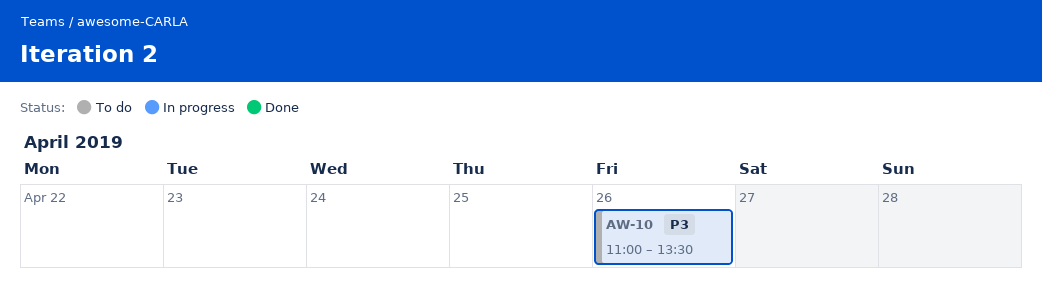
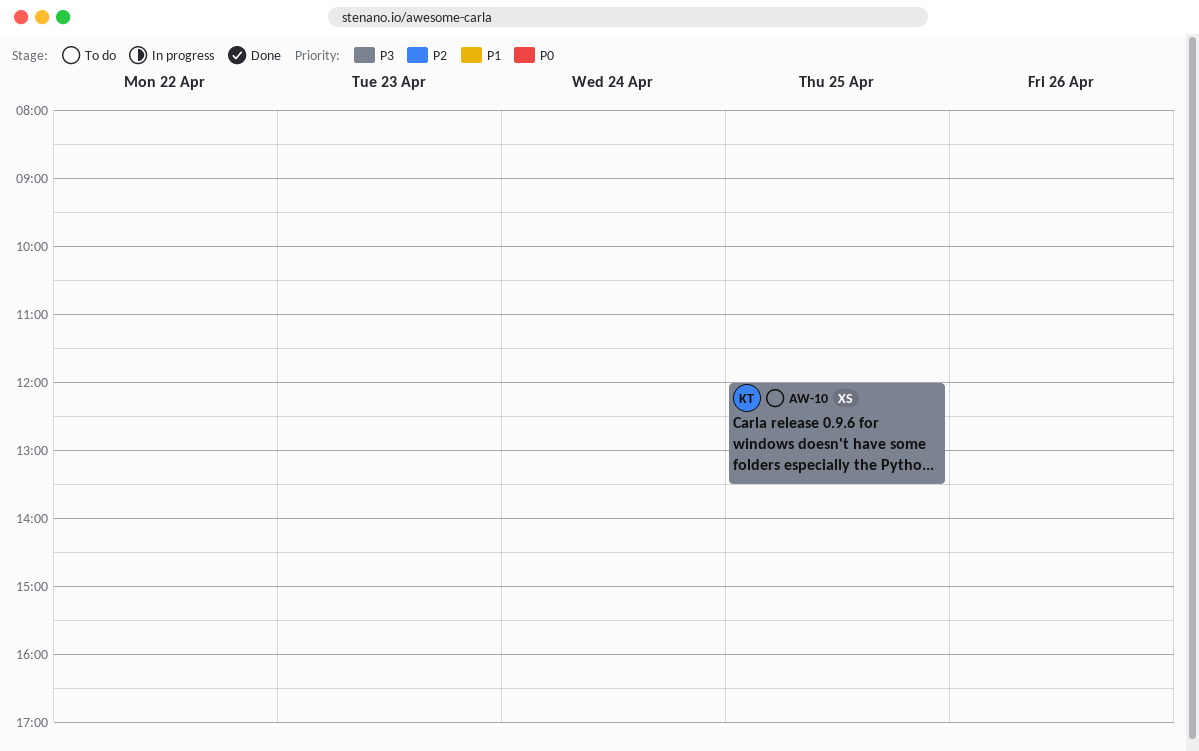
AW-10, day: Apr 26 -> Apr 25
AW-10, begins: 11:00 -> 12:00

